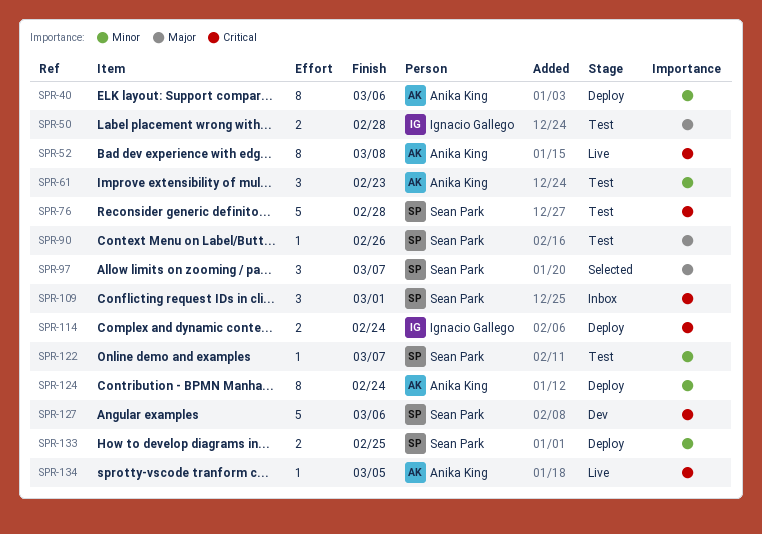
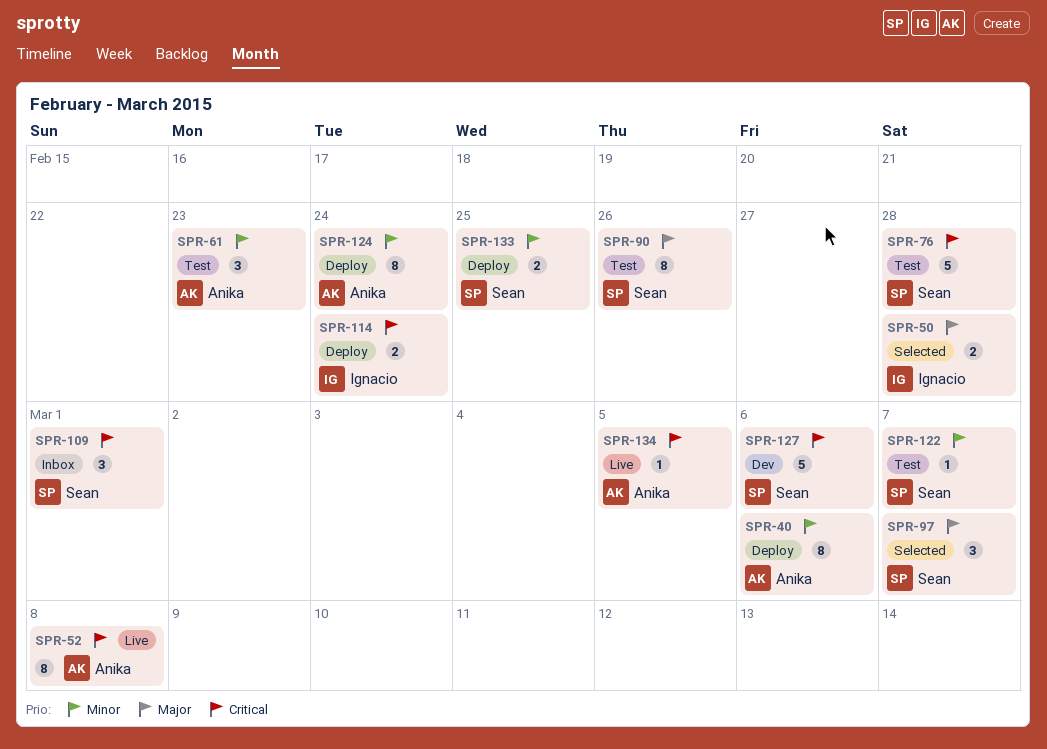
SPR-50, status: Test -> Selected
SPR-90, estimate: 1 -> 8

